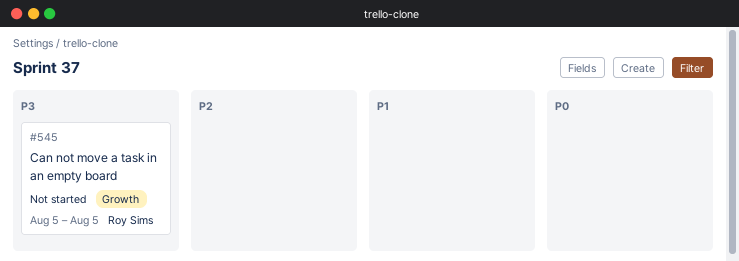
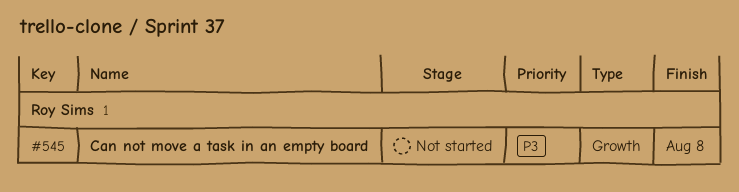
#545, due: Aug 5 -> Aug 8

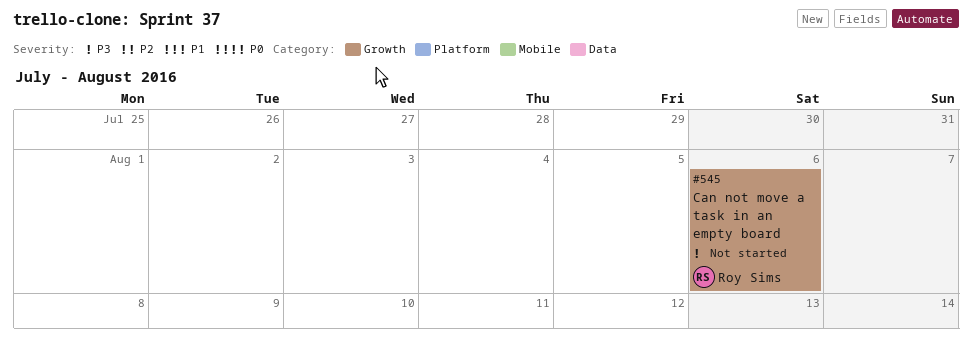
#545, due: Aug 8 -> Aug 6

